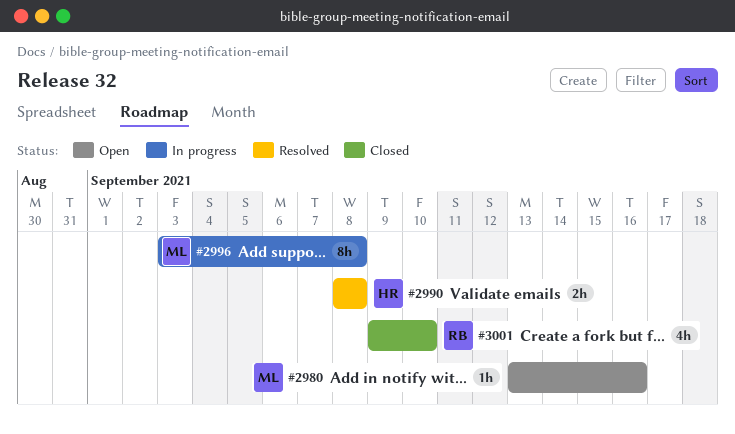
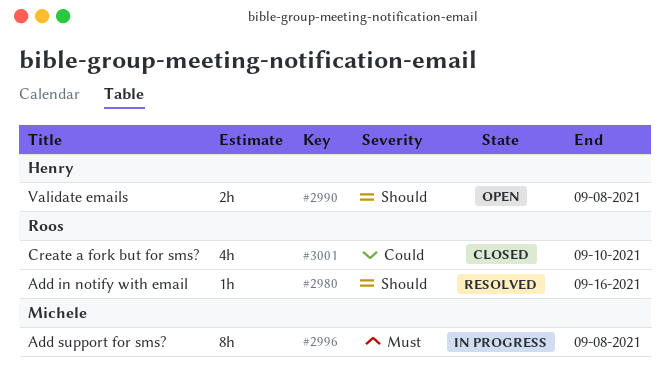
#2980, status: Open -> Resolved
#2980, owner: Michele -> Roos
#2990, status: Resolved -> Open

